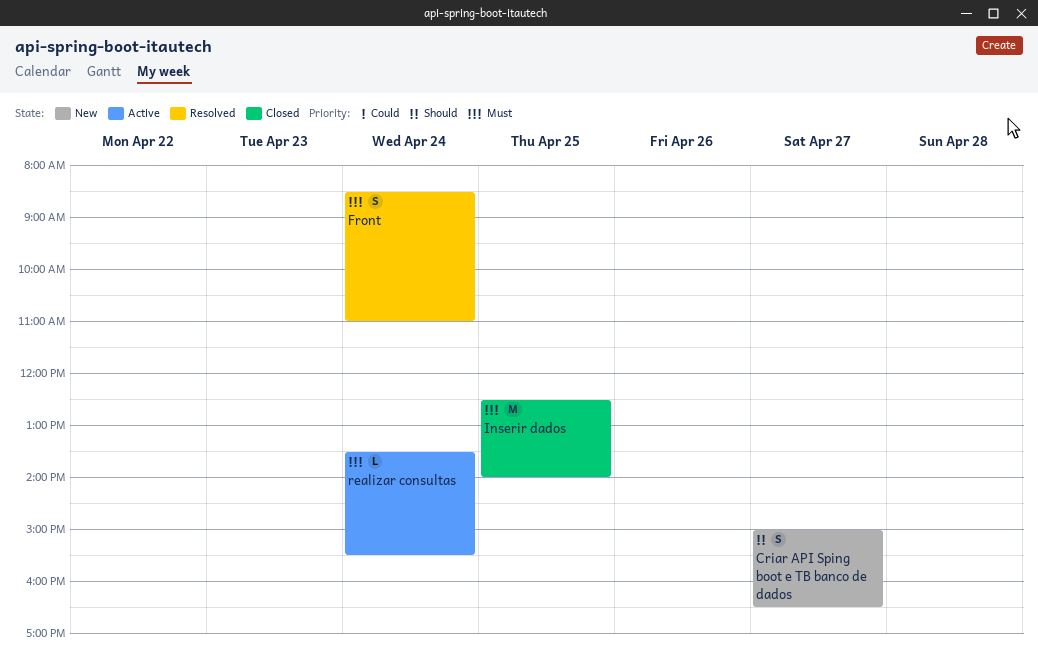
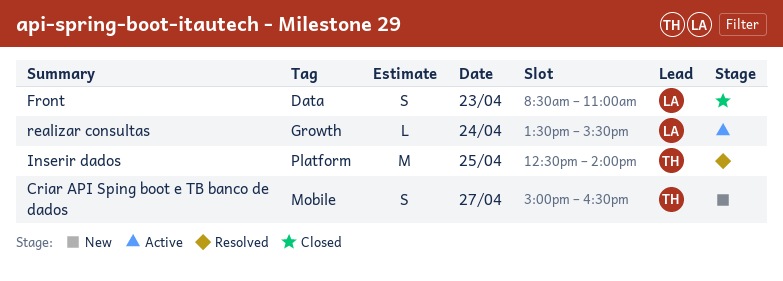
Front, status: Resolved -> Closed
Front, day: Apr 24 -> Apr 23
Inserir dados, status: Closed -> Resolved

